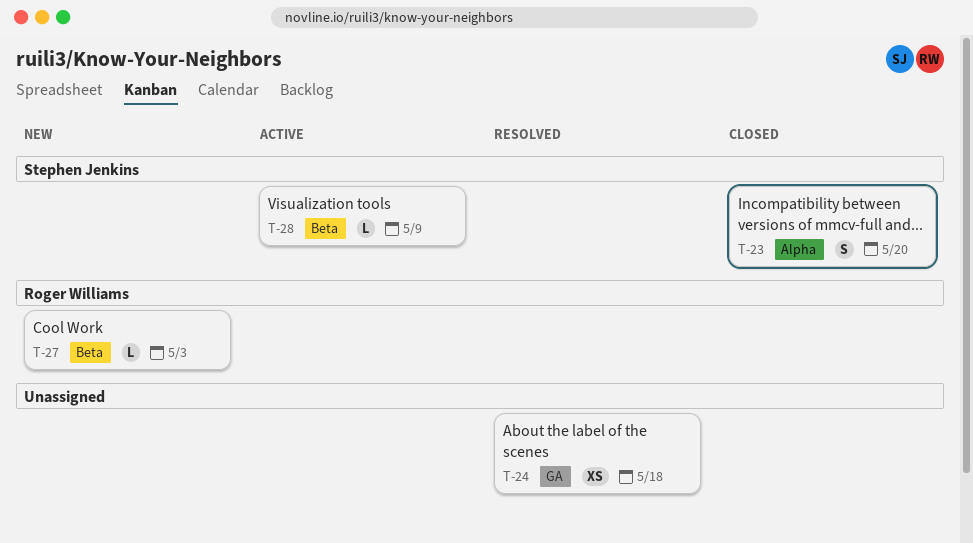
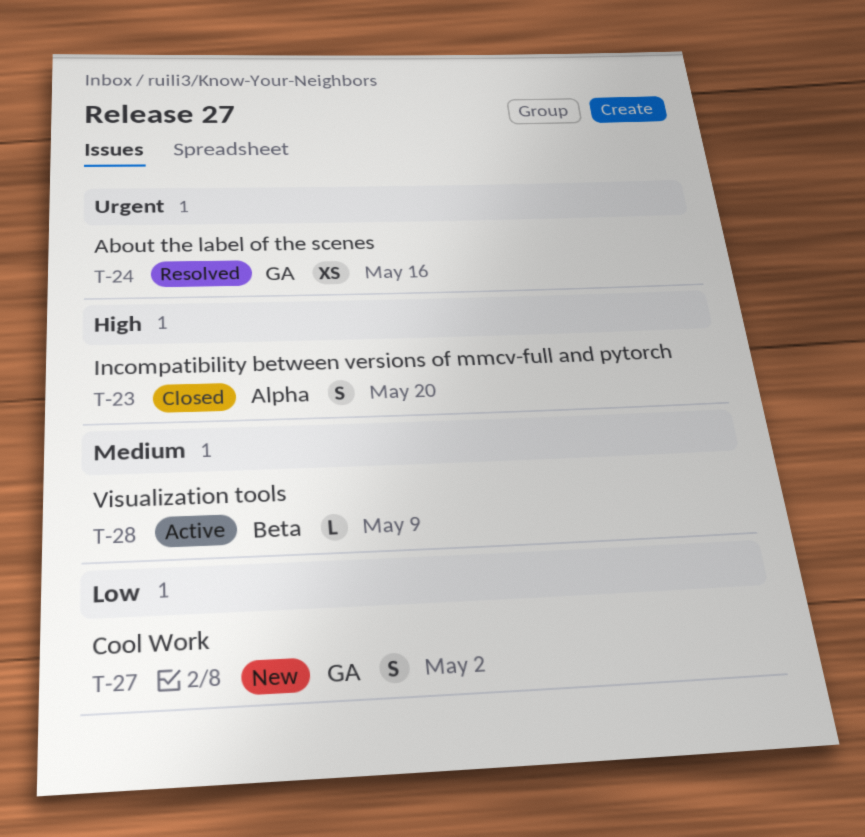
T-24, due: May 18 -> May 16
T-27, label: Beta -> GA
T-27, estimate: L -> S
T-27, due: May 3 -> May 2

